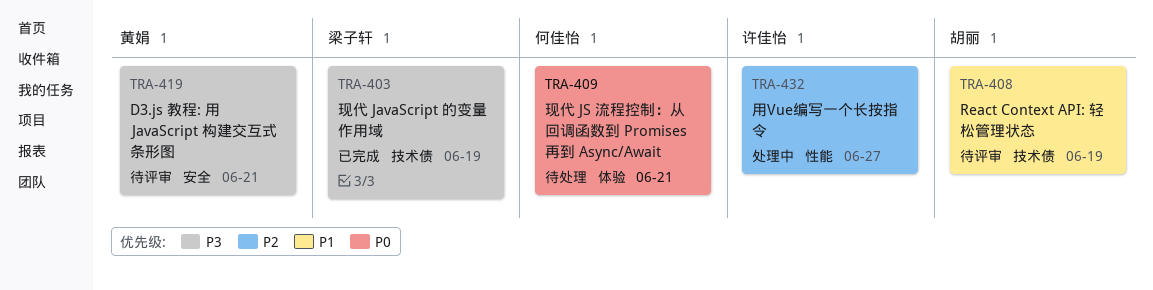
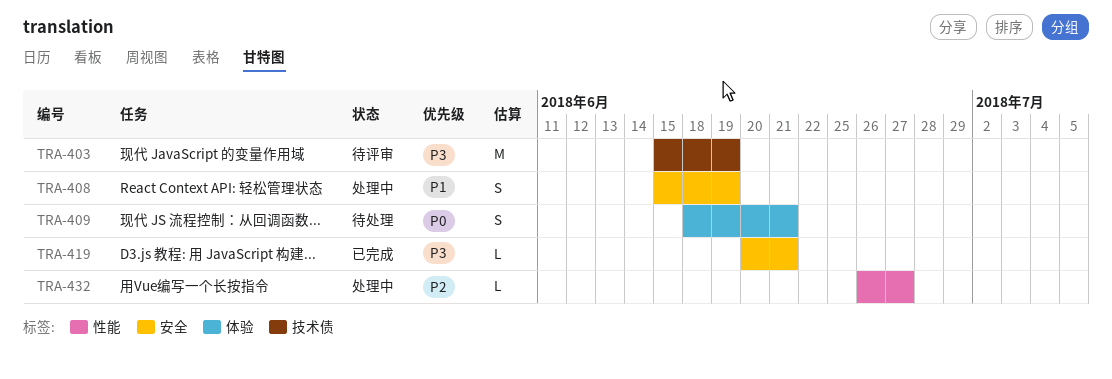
TRA-403, status: 已完成 -> 待评审
TRA-408, status: 待评审 -> 处理中
TRA-408, label: 技术债 -> 安全
TRA-419, status: 待评审 -> 已完成

